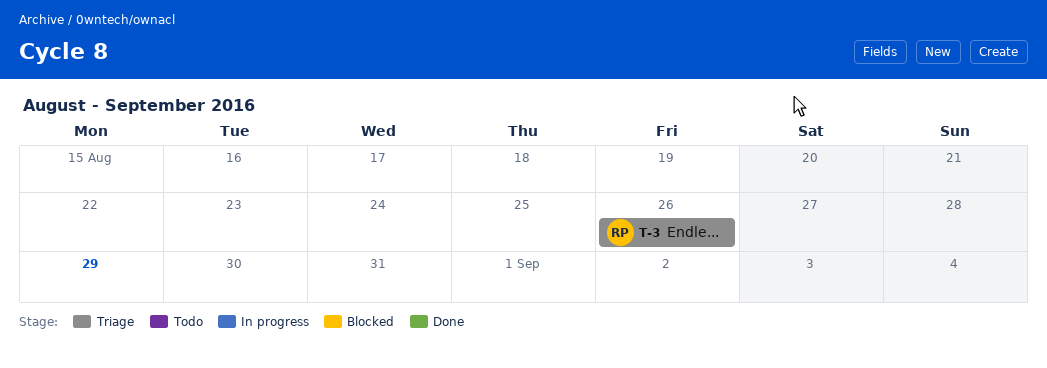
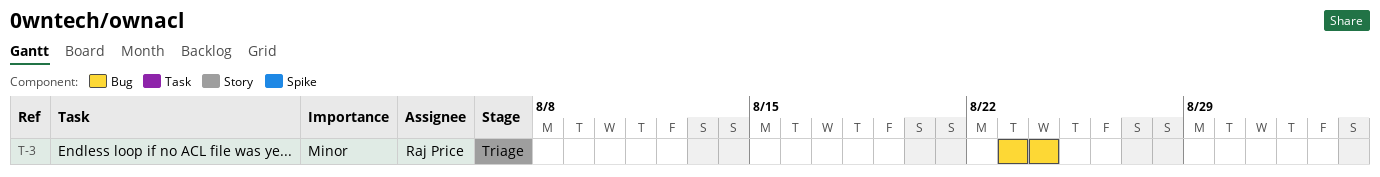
T-3, start: Aug 26 -> Aug 23
T-3, due: Aug 26 -> Aug 24

